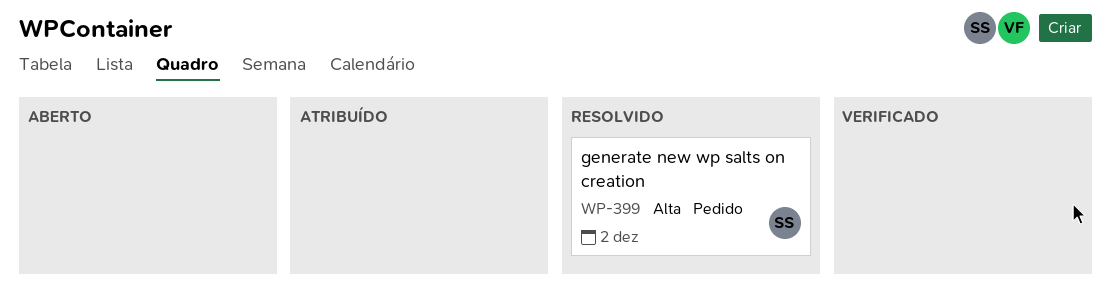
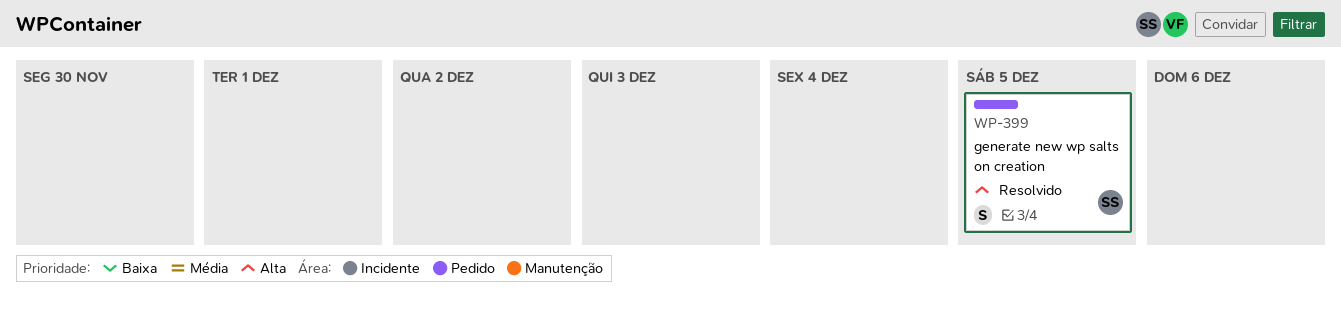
WP-399, due: Dec 2 -> Dec 5

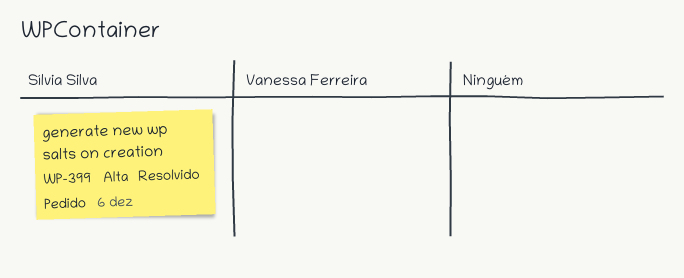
WP-399, due: Dec 5 -> Dec 6

